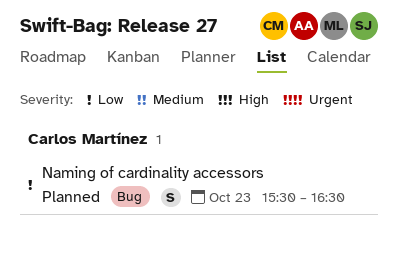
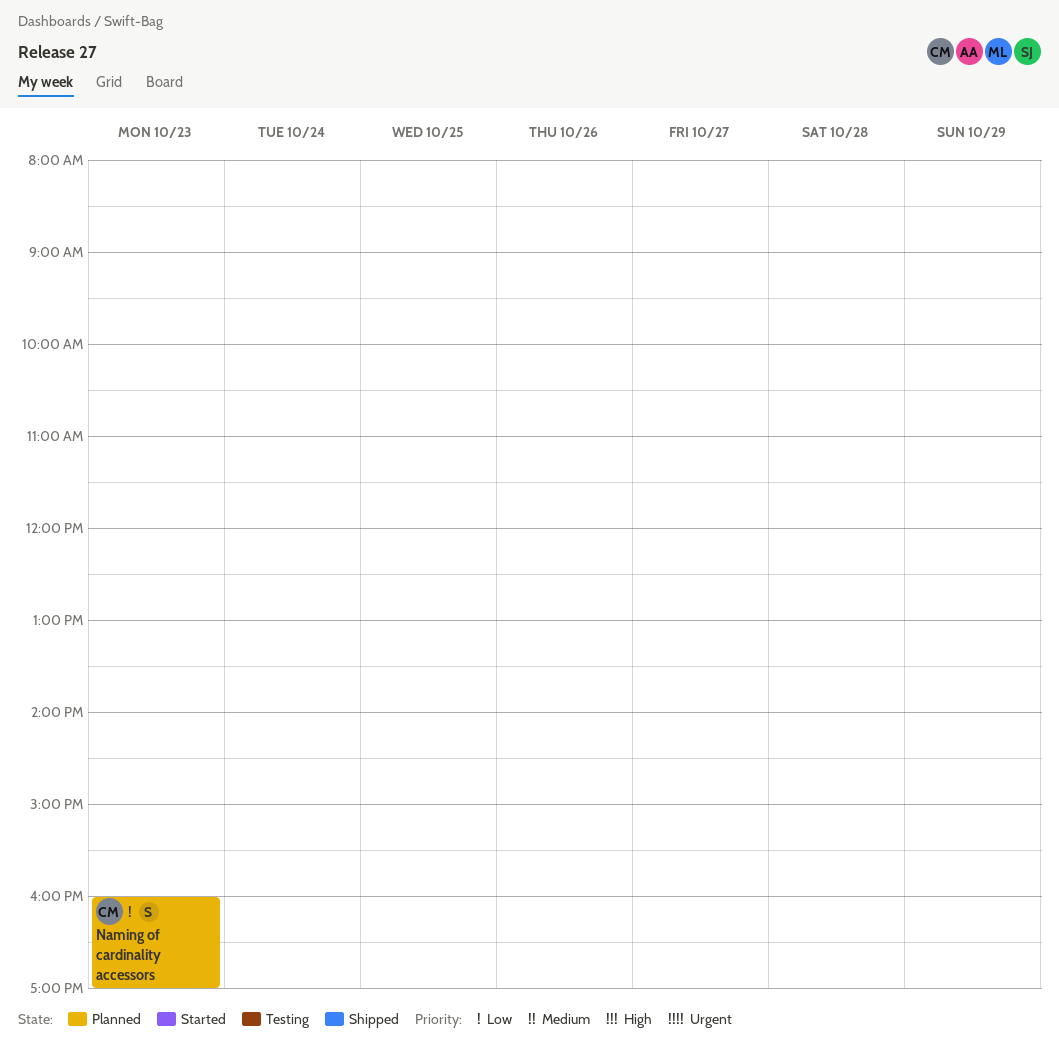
Naming of cardinality accessors, begins: 15:30 -> 16:00
Naming of cardinality accessors, ends: 16:30 -> 17:00

